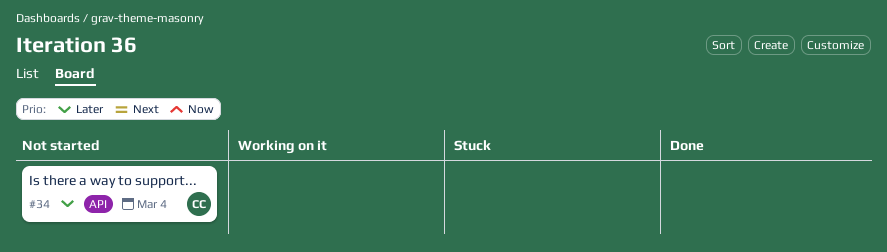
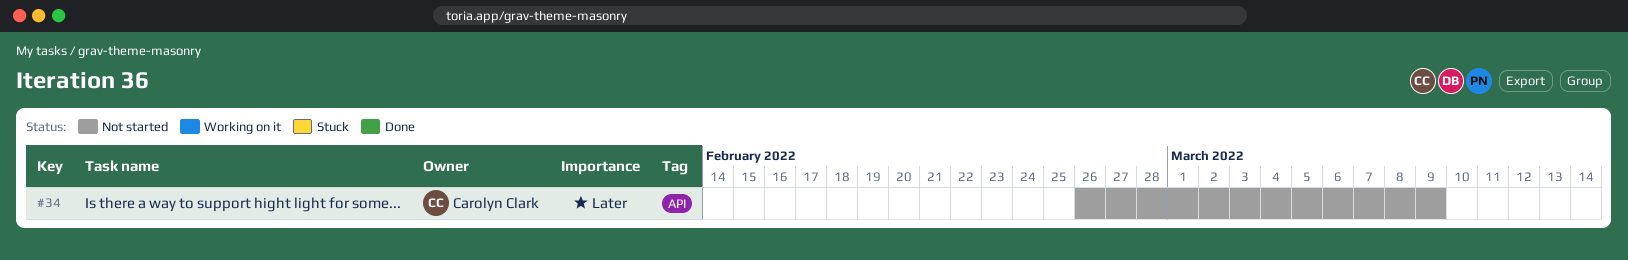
#34, due: Mar 4 -> Mar 9

